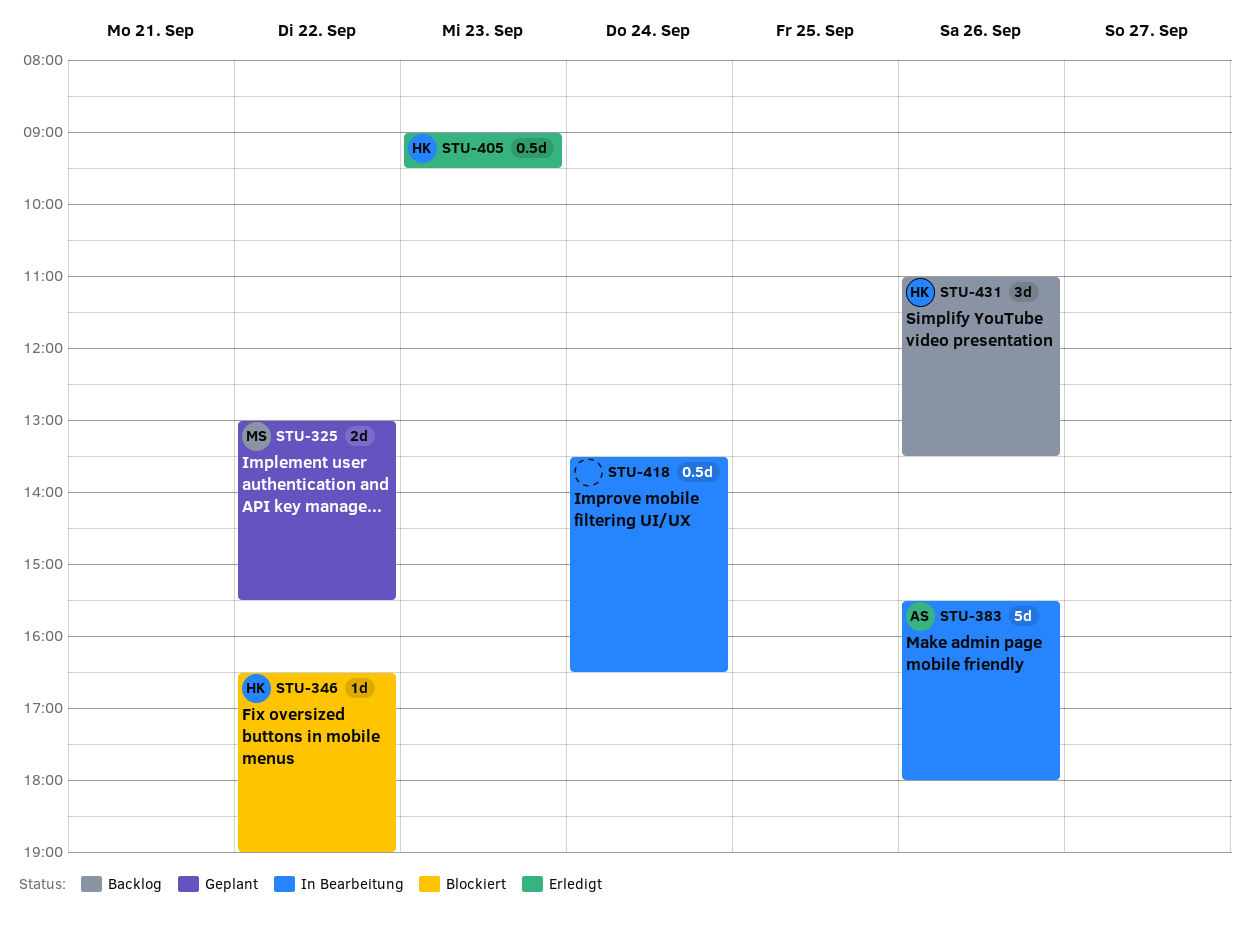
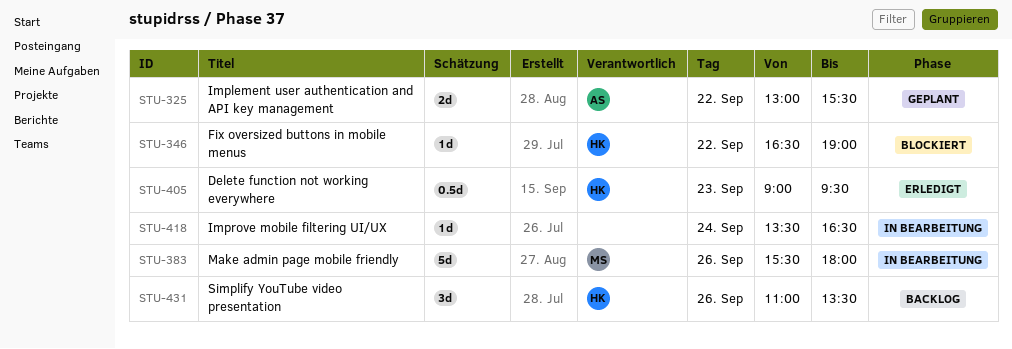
STU-325, owner: MS -> AS
STU-383, owner: AS -> MS
STU-418, estimate: 0.5d -> 1d

